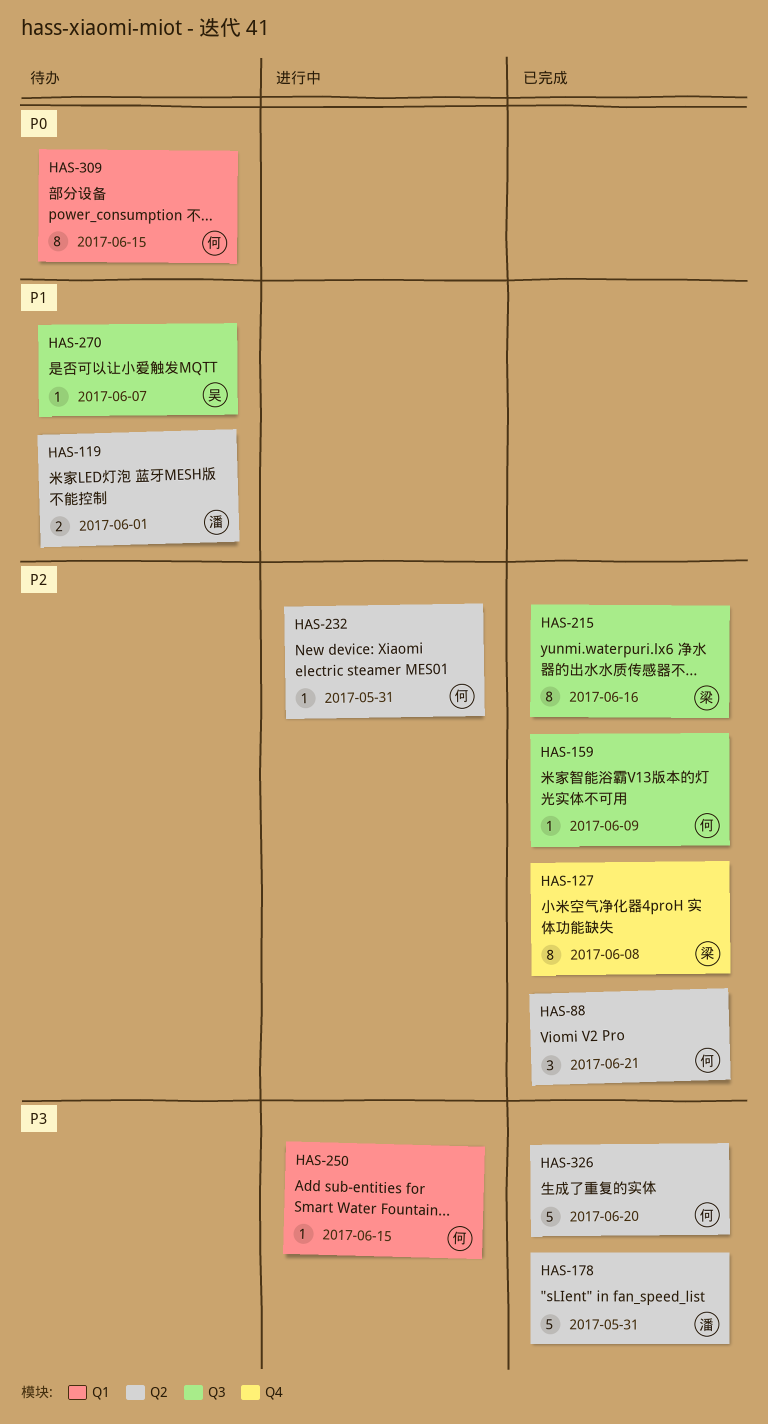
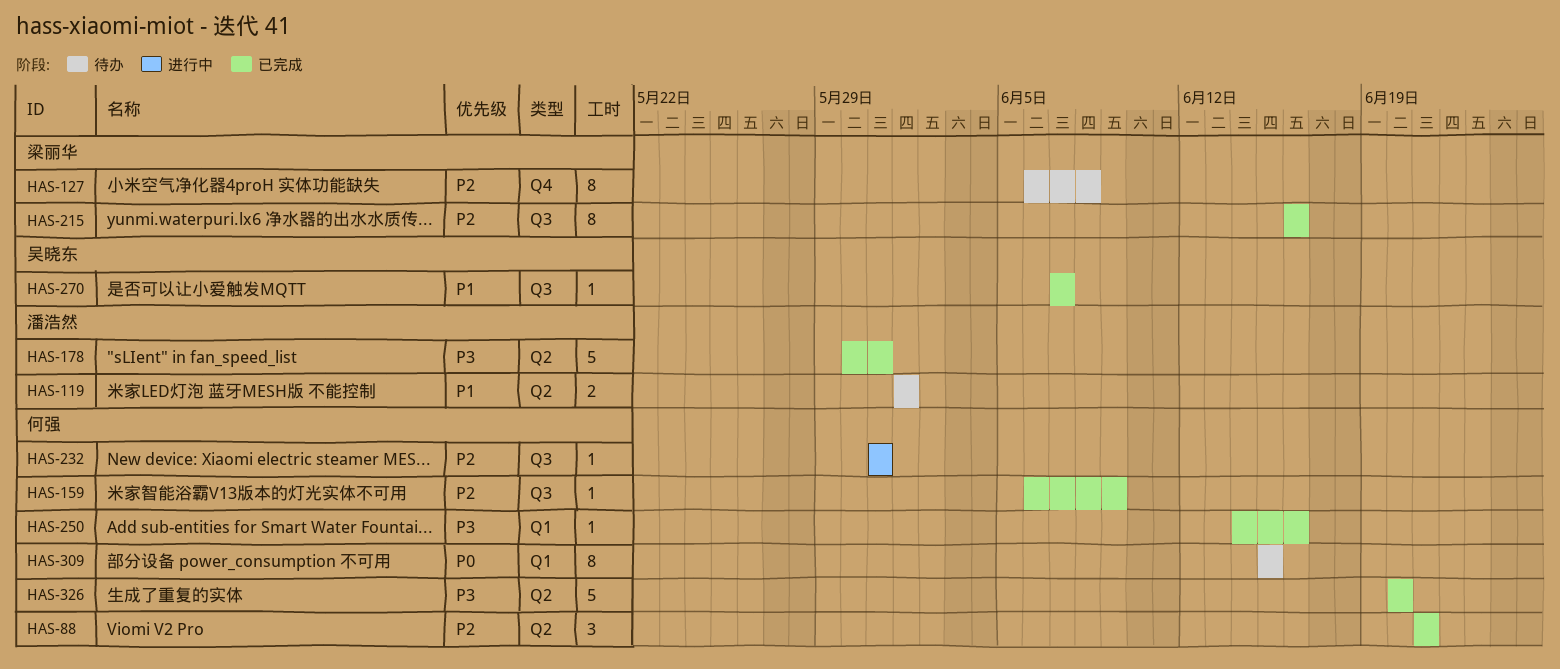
HAS-127, status: 已完成 -> 待办
HAS-232, label: Q2 -> Q3
HAS-250, status: 进行中 -> 已完成
HAS-250, due: Jun 15 -> Jun 16
HAS-270, status: 待办 -> 已完成

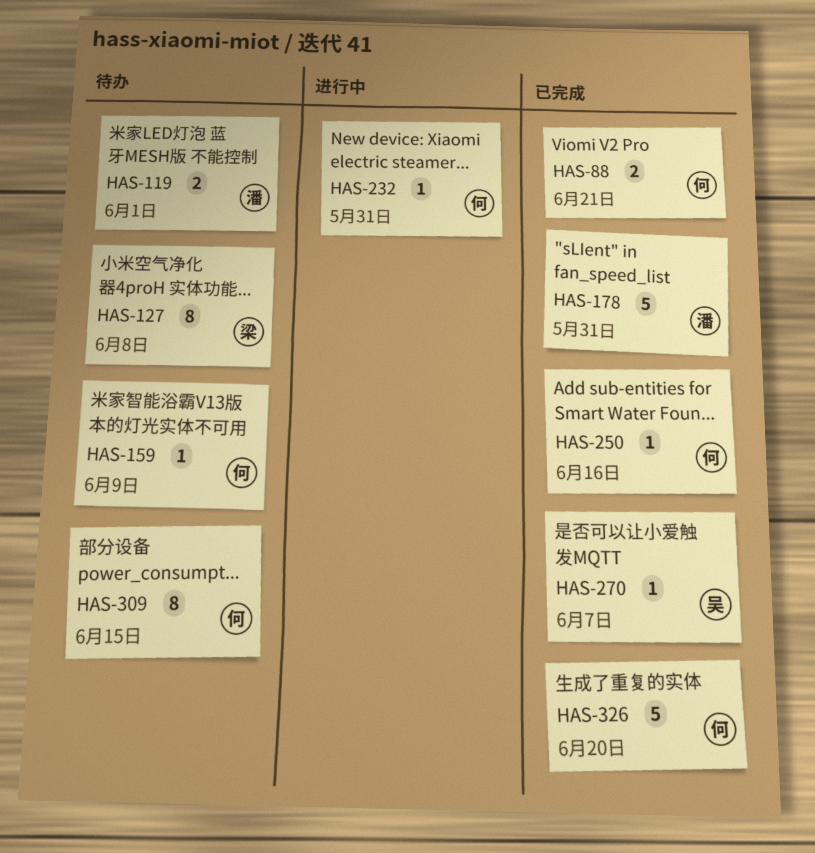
HAS-88, estimate: 3 -> 2
HAS-159, status: 已完成 -> 待办
HAS-215: present -> none

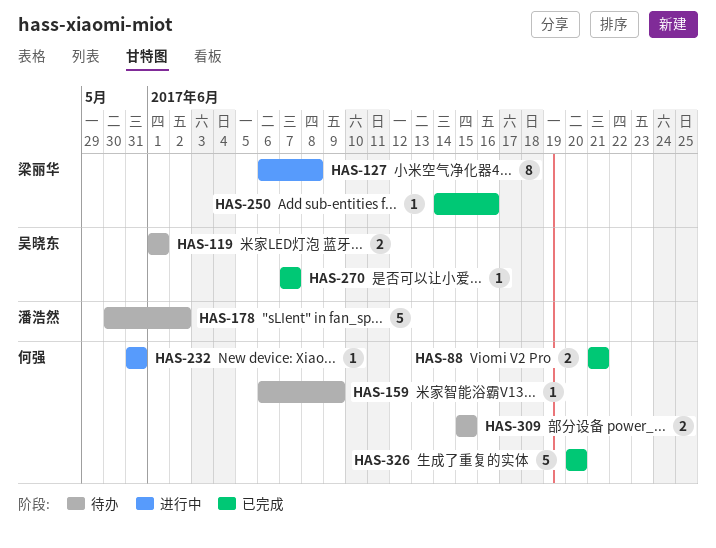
HAS-119, owner: 潘浩然 -> 吴晓东
HAS-127, status: 待办 -> 进行中
HAS-178, status: 已完成 -> 待办
HAS-178, due: May 31 -> Jun 2
HAS-250, owner: 何强 -> 梁丽华
HAS-309, estimate: 8 -> 2

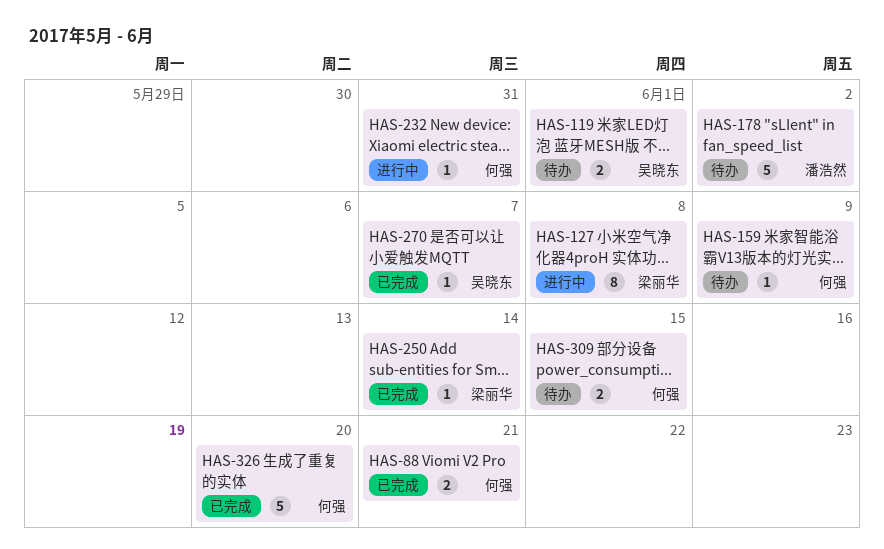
HAS-250, due: Jun 16 -> Jun 14

